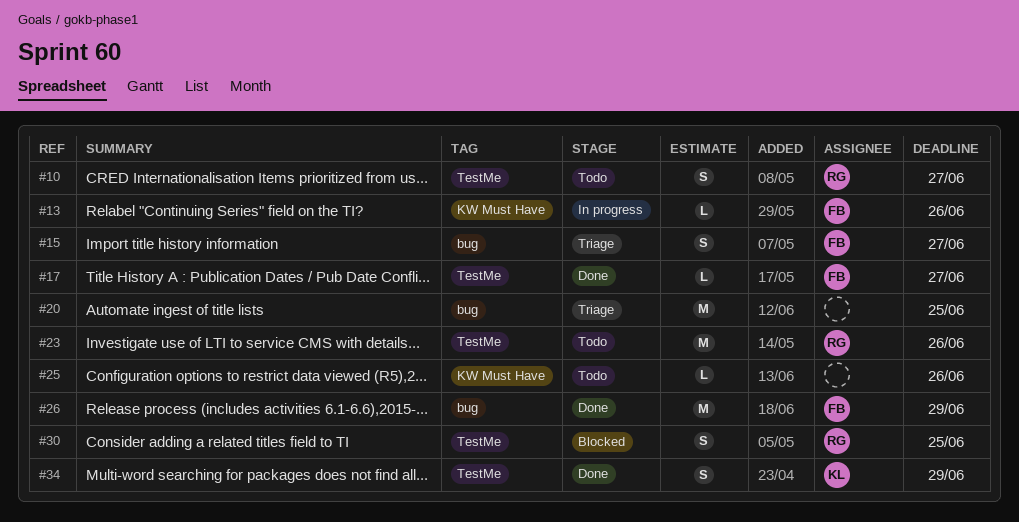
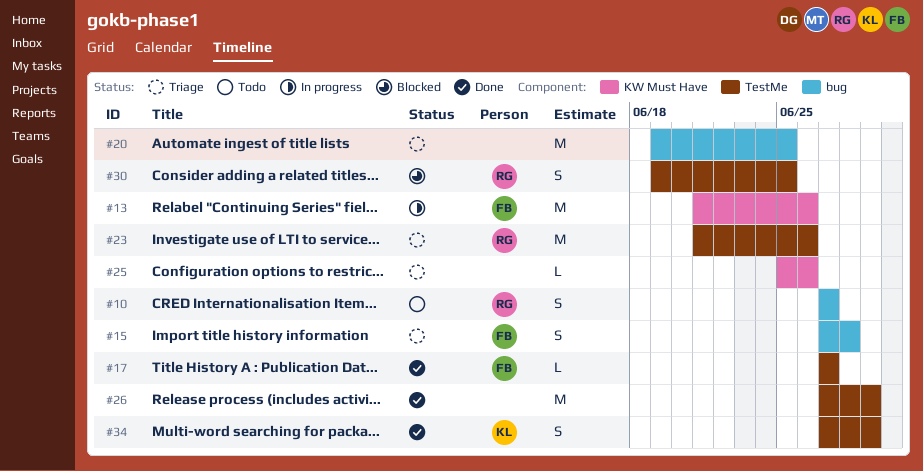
#10, label: TestMe -> bug
#13, estimate: L -> M
#15, due: Jun 27 -> Jun 28
#23, status: Todo -> Triage
#25, status: Todo -> Triage
#26, owner: FB -> none
#26, label: bug -> TestMe

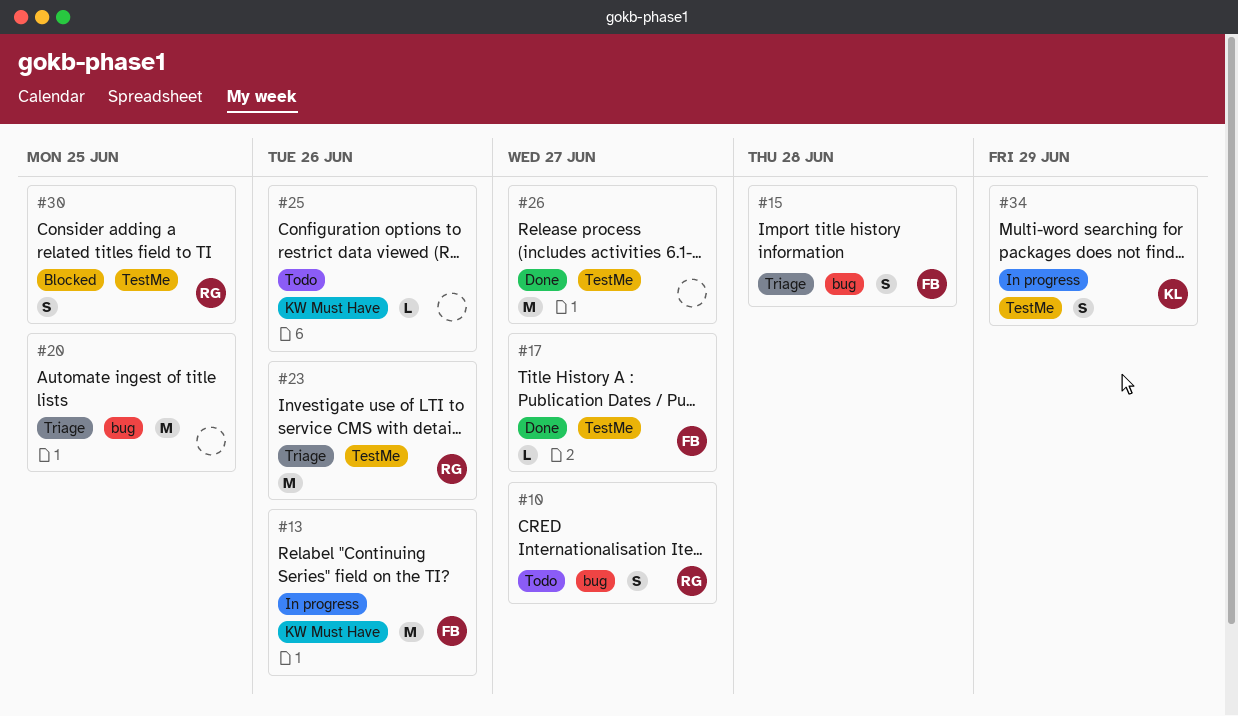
#25, status: Triage -> Todo
#26, due: Jun 29 -> Jun 27
#34, status: Done -> In progress

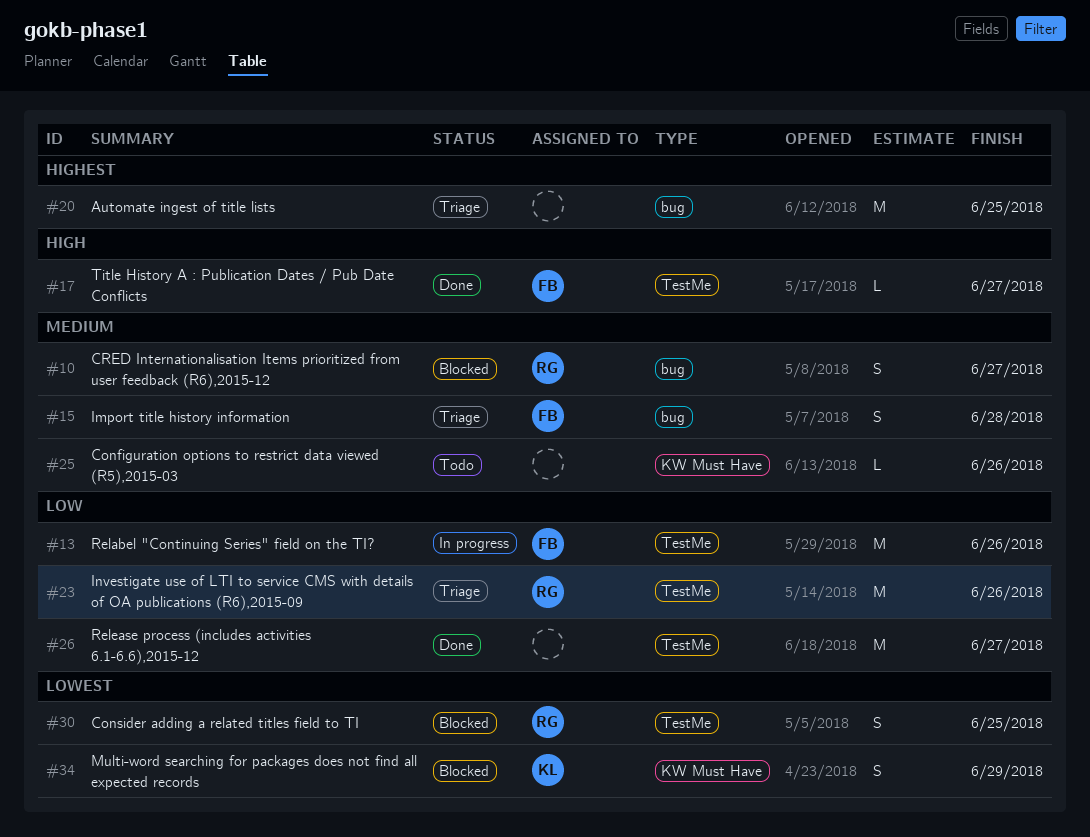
#10, status: Todo -> Blocked
#13, label: KW Must Have -> TestMe
#34, status: In progress -> Blocked
#34, label: TestMe -> KW Must Have

